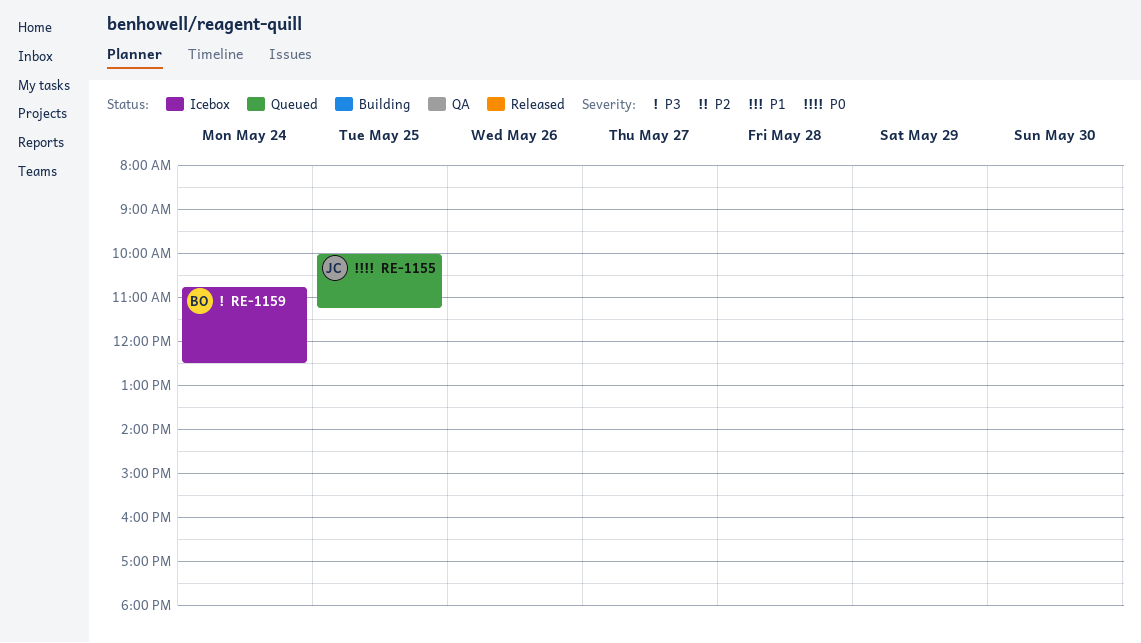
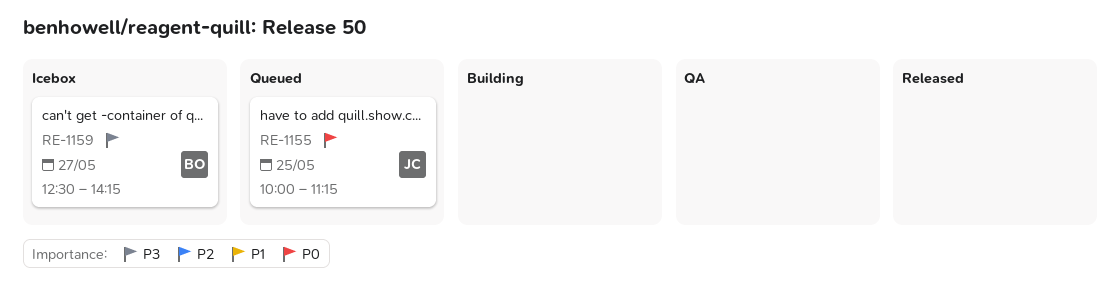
RE-1159, day: May 24 -> May 27
RE-1159, begins: 10:45 -> 12:30
RE-1159, ends: 12:30 -> 14:15

